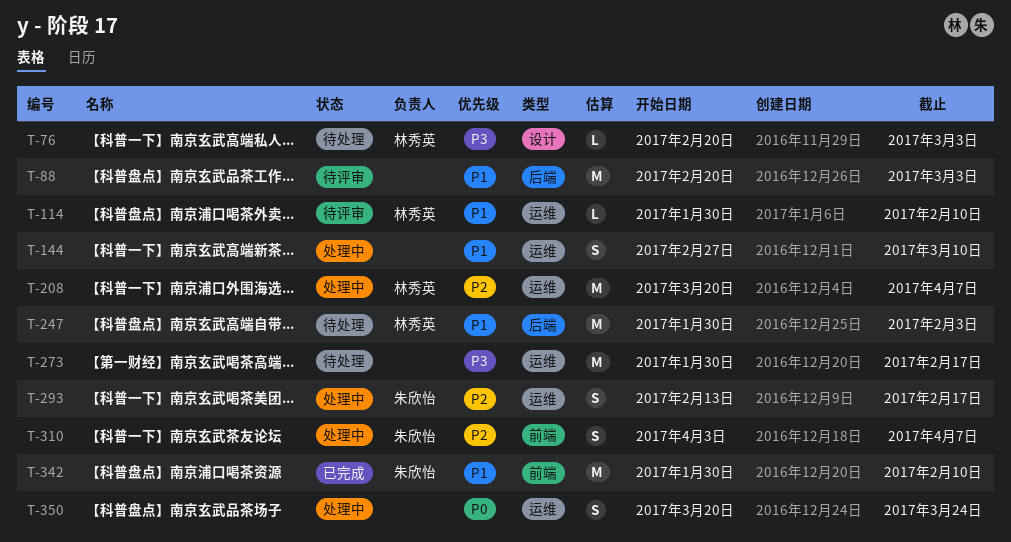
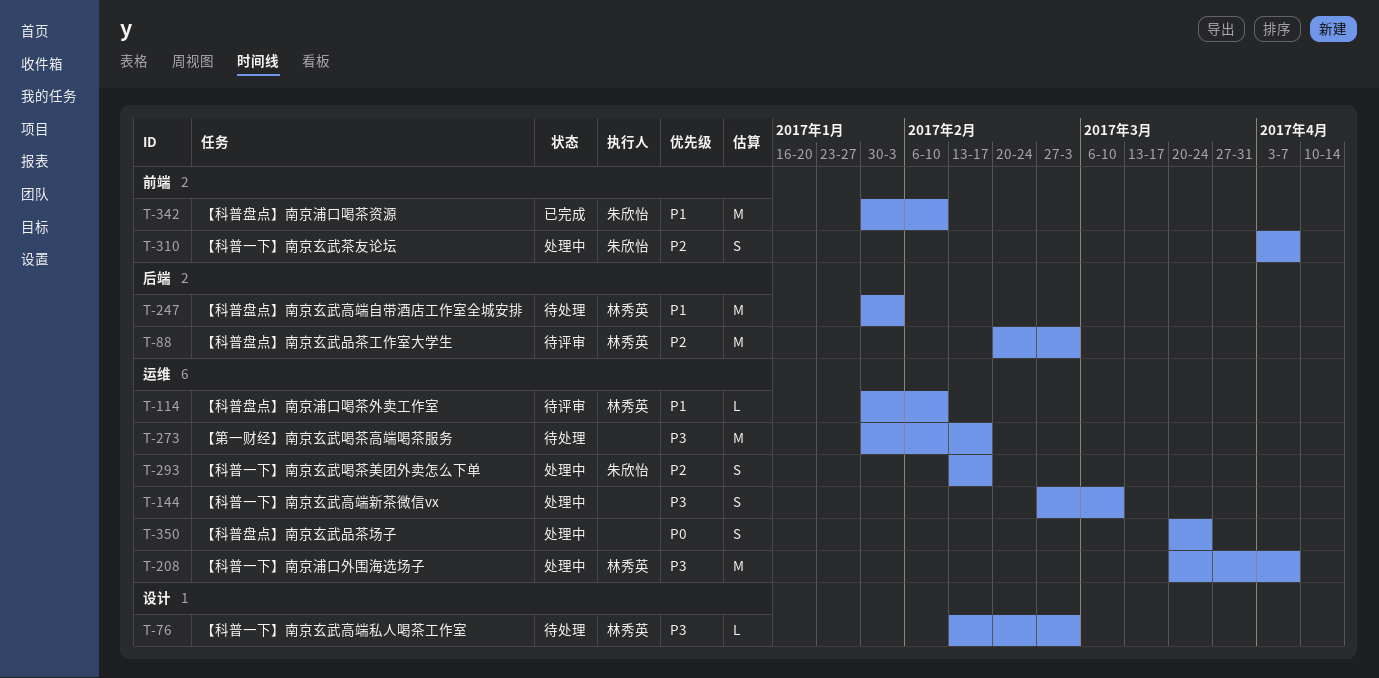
T-76, start: Feb 20 -> Feb 13
T-88, owner: none -> 林秀英
T-88, priority: P1 -> P2
T-144, priority: P1 -> P3
T-208, priority: P2 -> P3

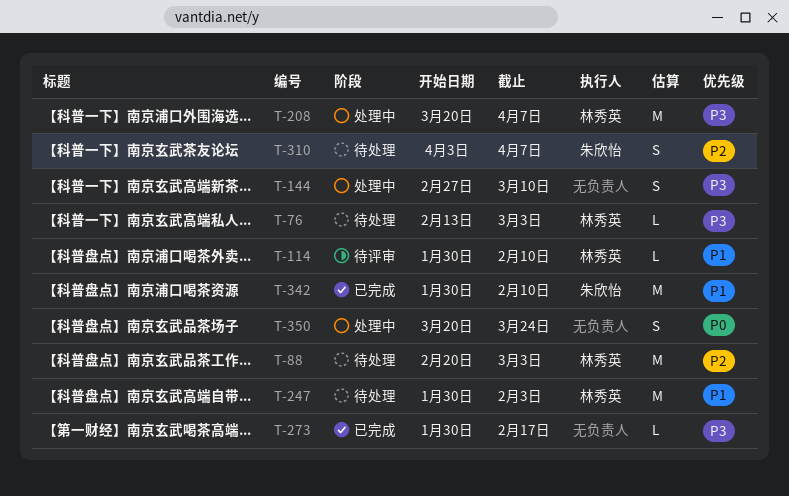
T-88, status: 待评审 -> 待处理
T-273, status: 待处理 -> 已完成
T-273, estimate: M -> L
T-293: present -> none
T-310, status: 处理中 -> 待处理

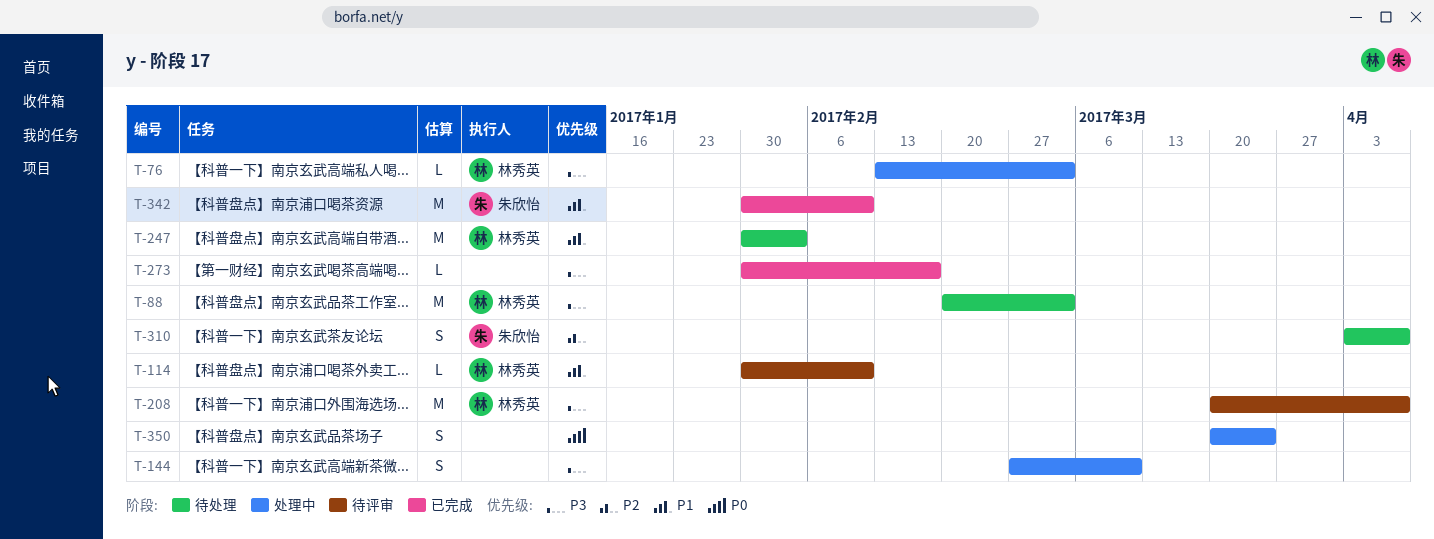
T-76, status: 待处理 -> 处理中
T-88, priority: P2 -> P3
T-208, status: 处理中 -> 待评审

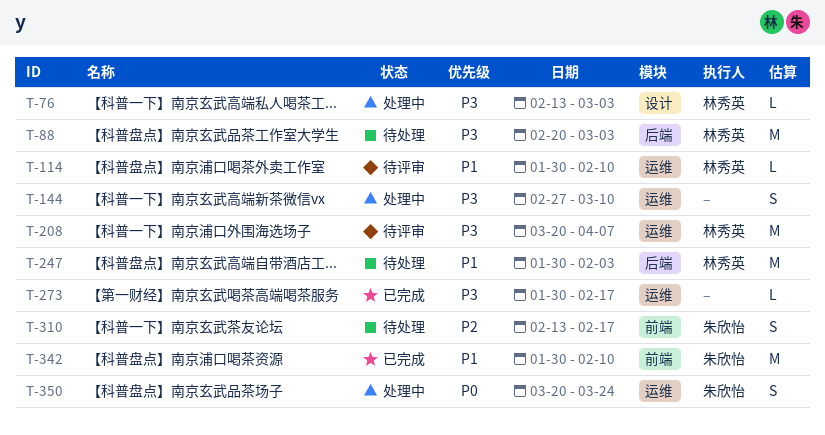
T-310, start: Apr 3 -> Feb 13
T-310, due: Apr 7 -> Feb 17
T-350, owner: none -> 朱欣怡

